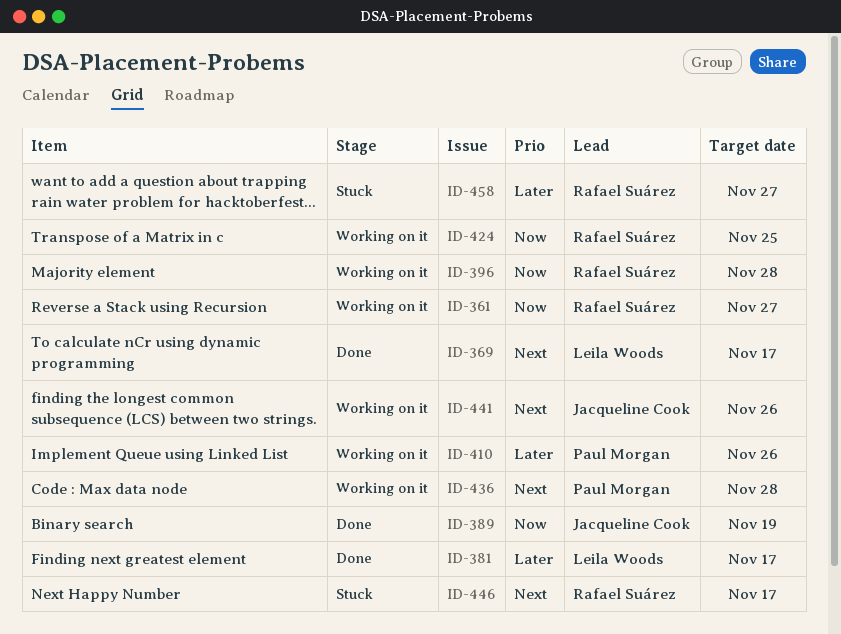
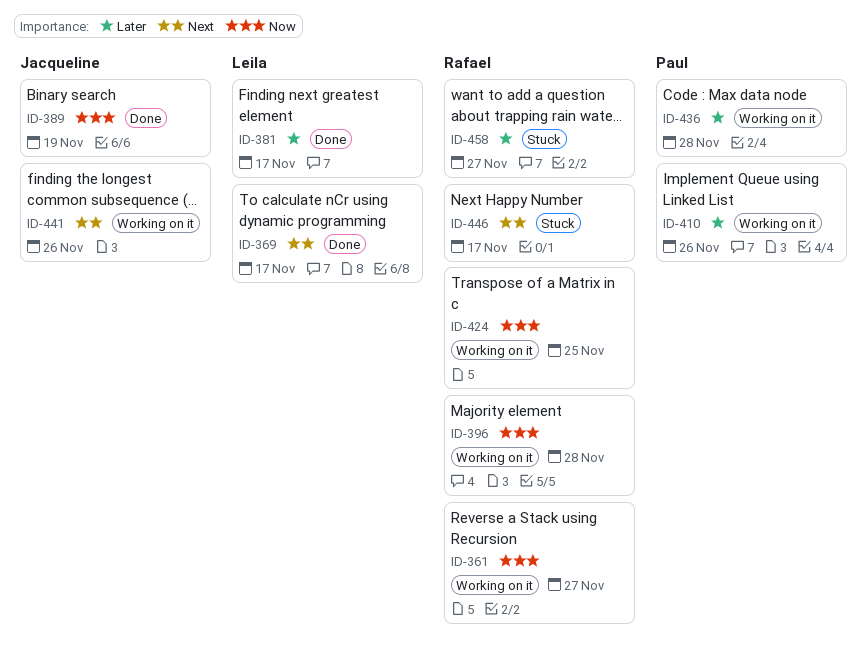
ID-436, priority: Next -> Later

